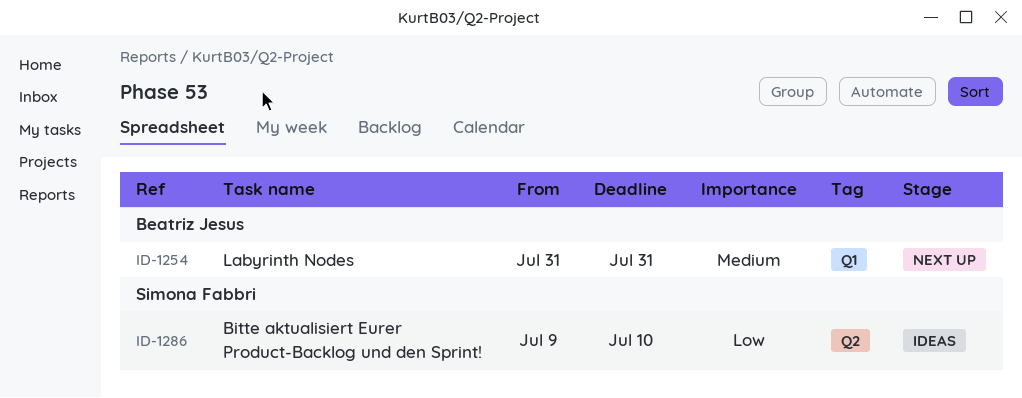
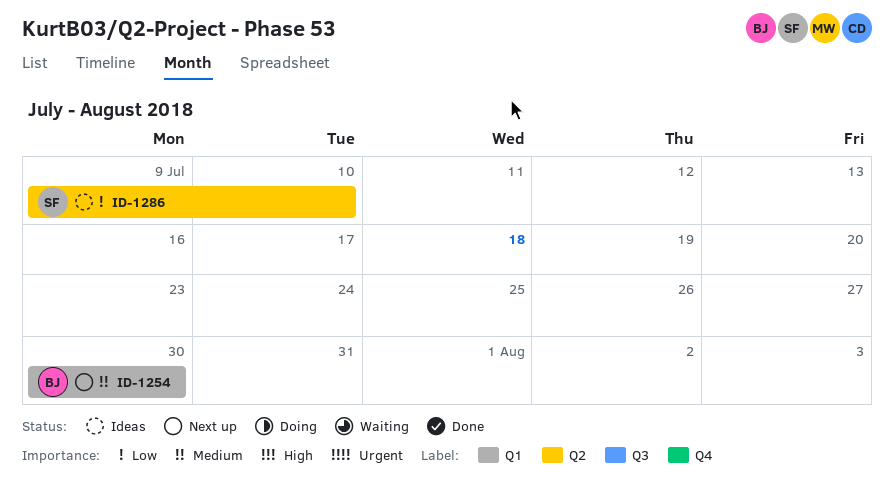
ID-1254, start: Jul 31 -> Jul 30
ID-1254, due: Jul 31 -> Jul 30

